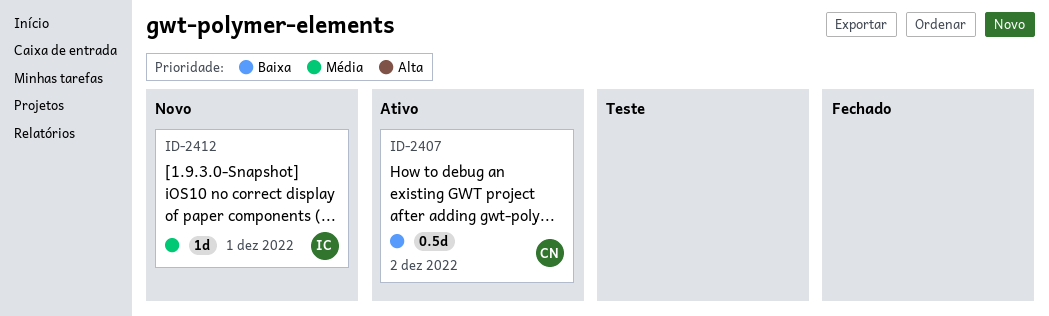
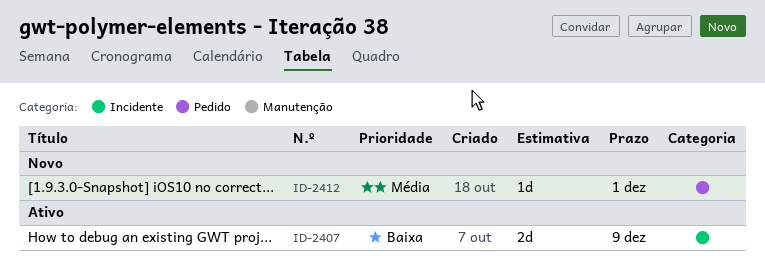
ID-2407, estimate: 0.5d -> 2d
ID-2407, due: Dec 2 -> Dec 9

